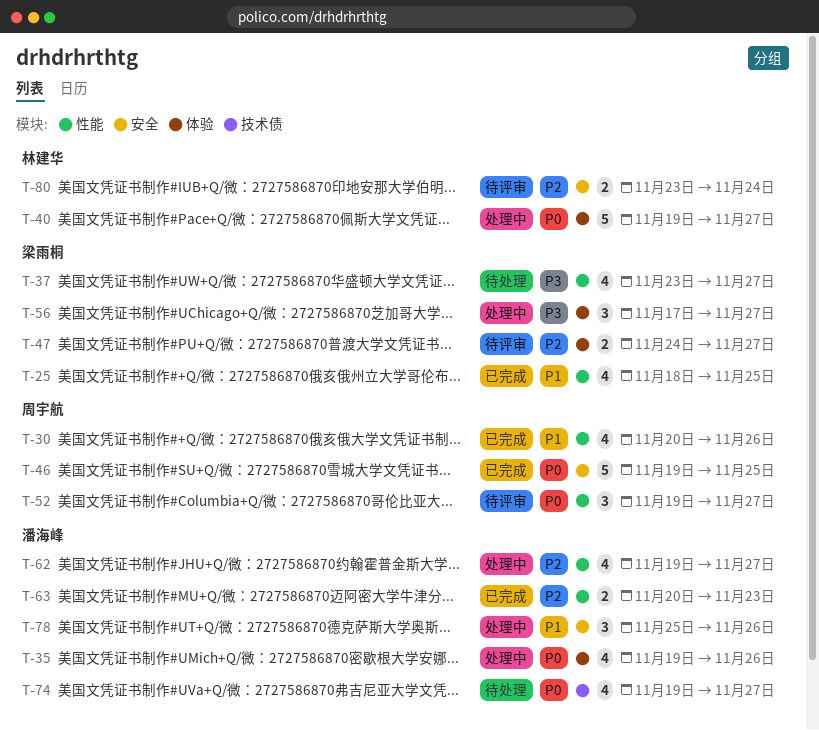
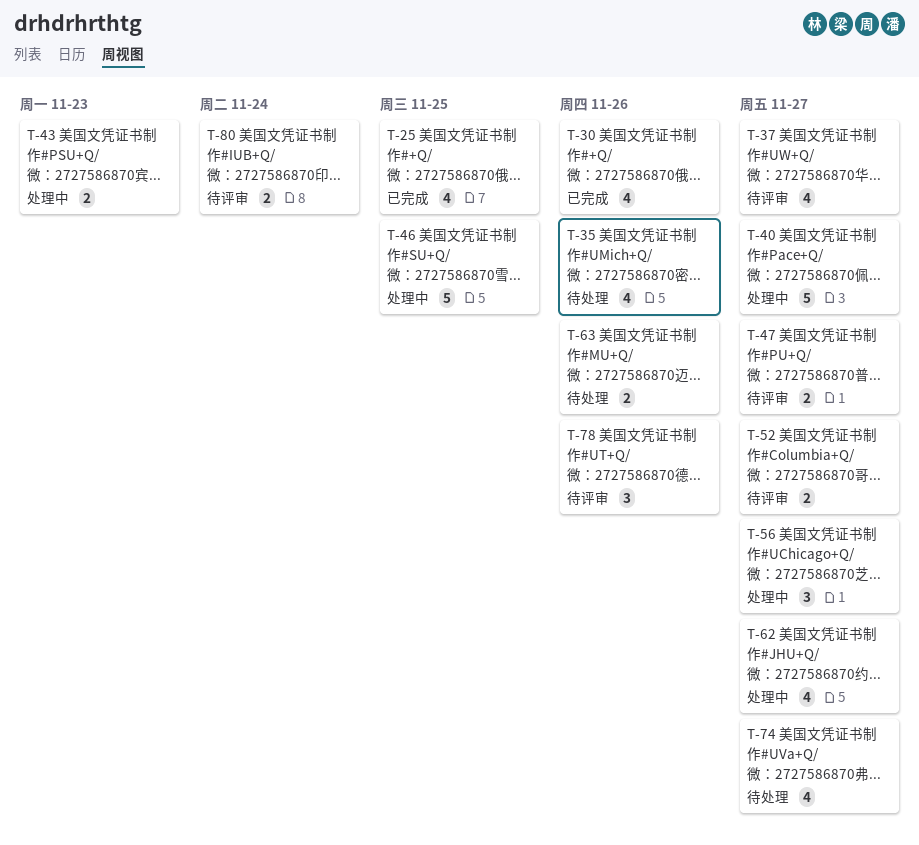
T-35, status: 处理中 -> 待处理
T-37, status: 待处理 -> 待评审
T-43: none -> present
T-46, status: 已完成 -> 处理中
T-52, estimate: 3 -> 2
T-63, status: 已完成 -> 待处理
T-63, due: Nov 23 -> Nov 26
T-78, status: 处理中 -> 待评审

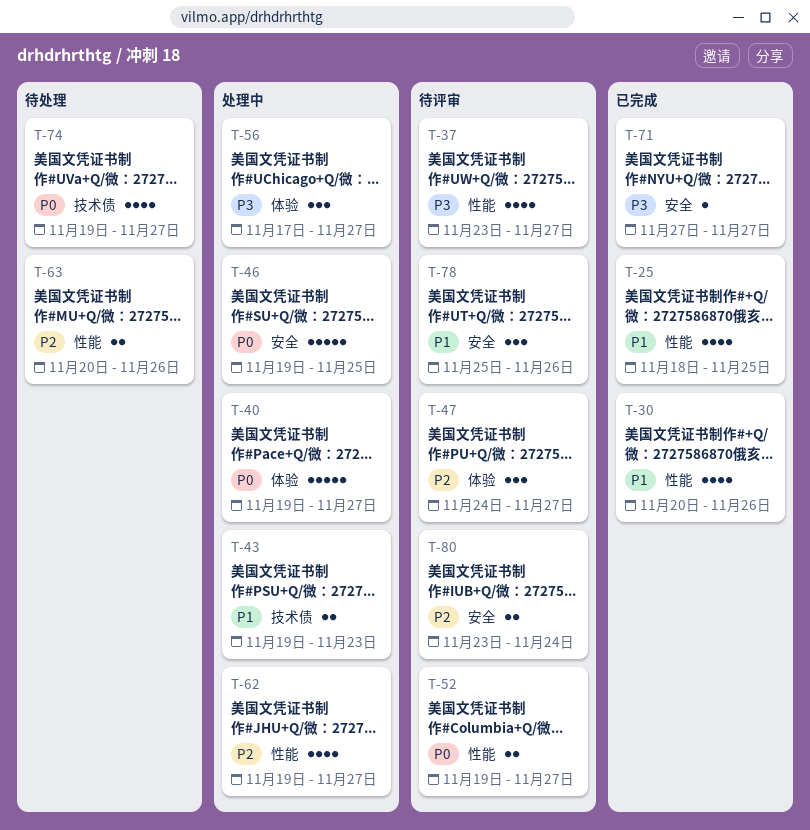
T-35: present -> none
T-47, estimate: 2 -> 3
T-71: none -> present

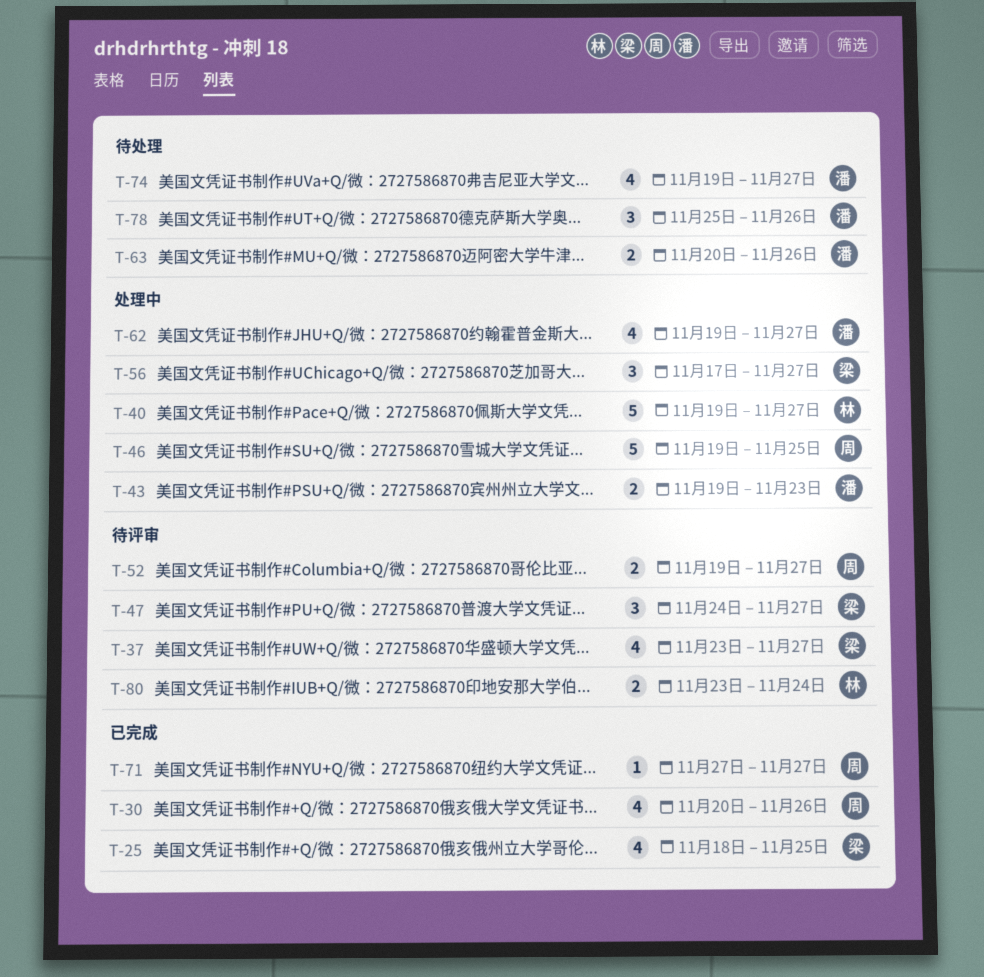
T-78, status: 待评审 -> 待处理

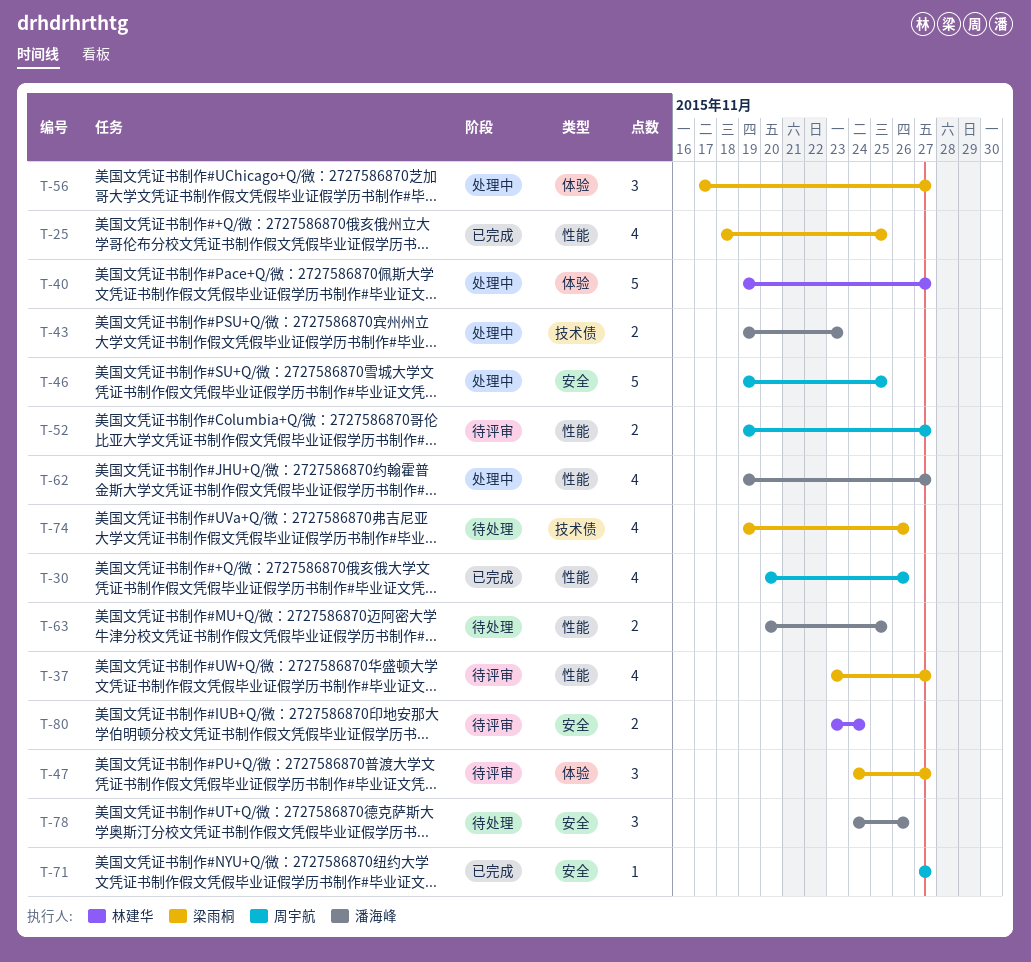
T-63, due: Nov 26 -> Nov 25
T-74, owner: 潘海峰 -> 梁雨桐
T-74, due: Nov 27 -> Nov 26
T-78, start: Nov 25 -> Nov 24

